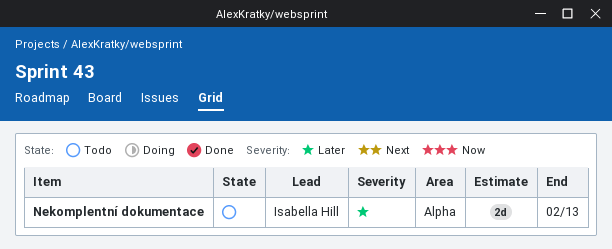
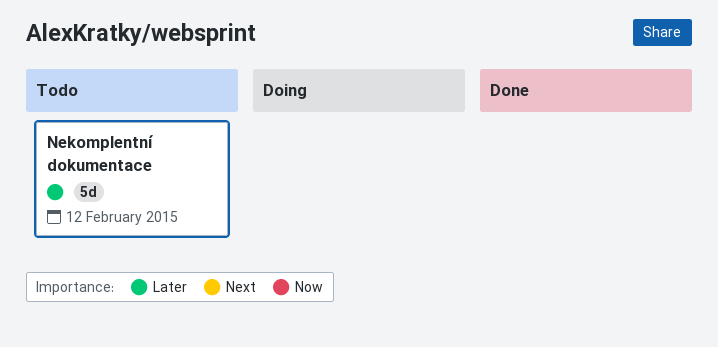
Nekomplentní dokumentace, estimate: 2d -> 5d
Nekomplentní dokumentace, due: Feb 13 -> Feb 12

